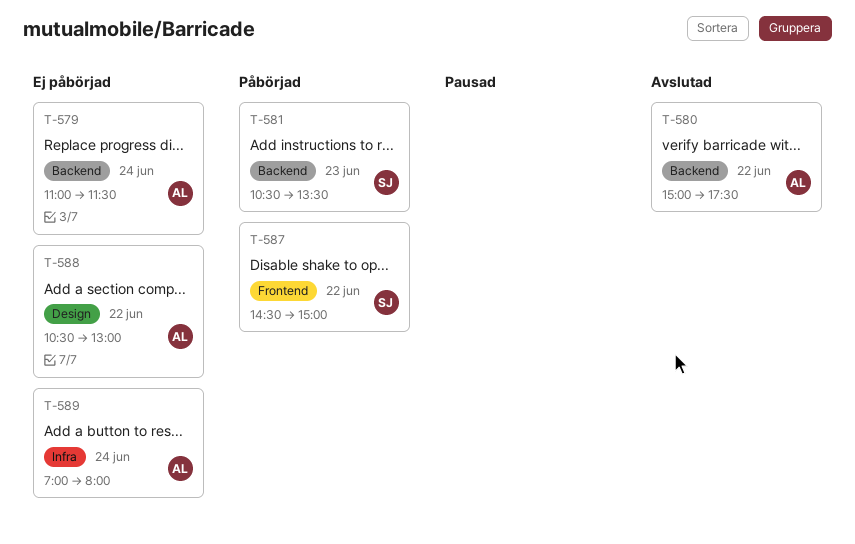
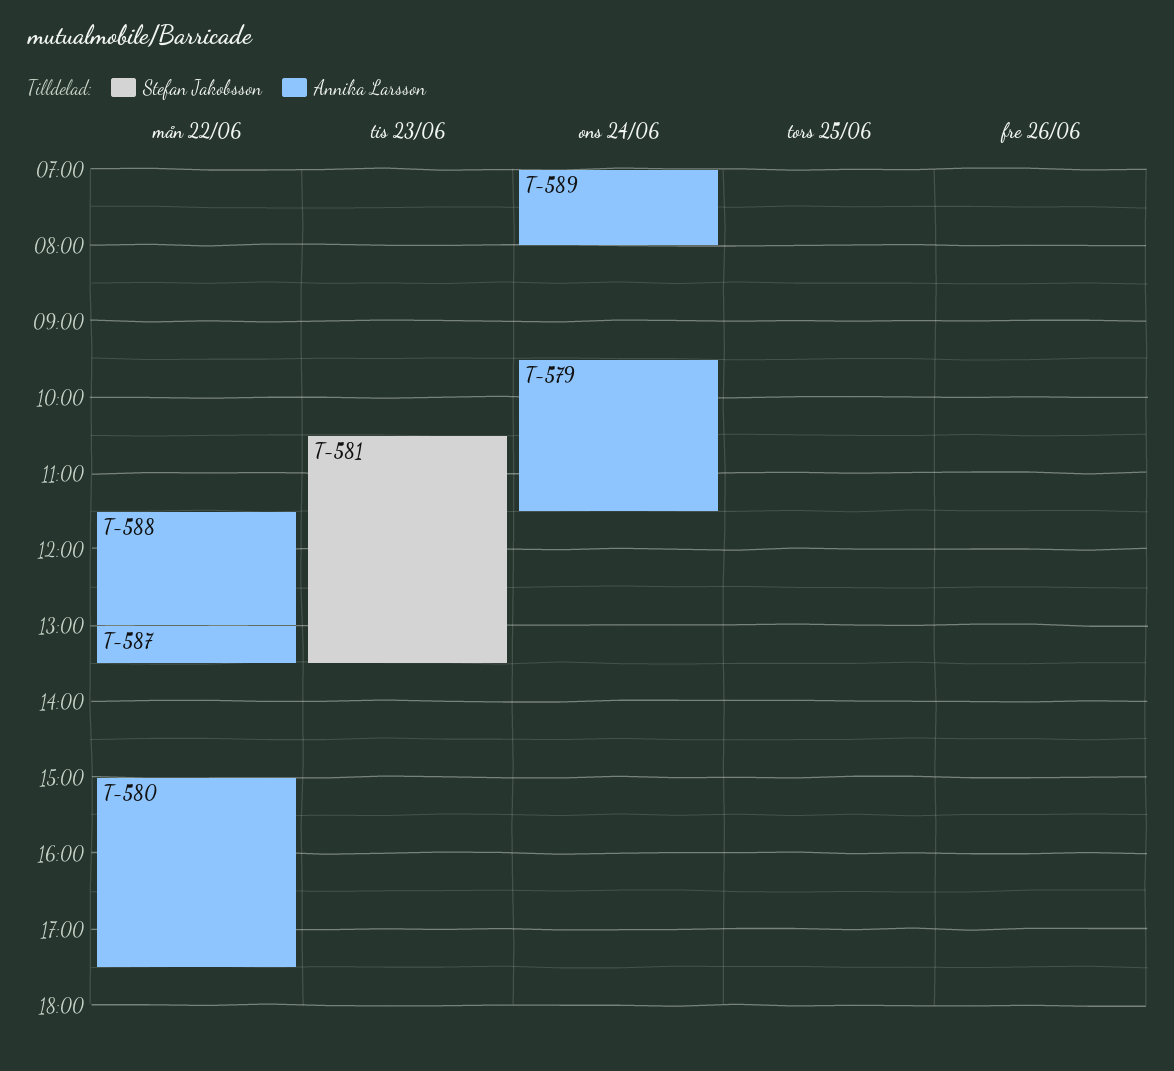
T-579, begins: 11:00 -> 09:30
T-587, owner: Stefan Jakobsson -> Annika Larsson
T-587, begins: 14:30 -> 13:00
T-587, ends: 15:00 -> 13:30
T-588, begins: 10:30 -> 11:30

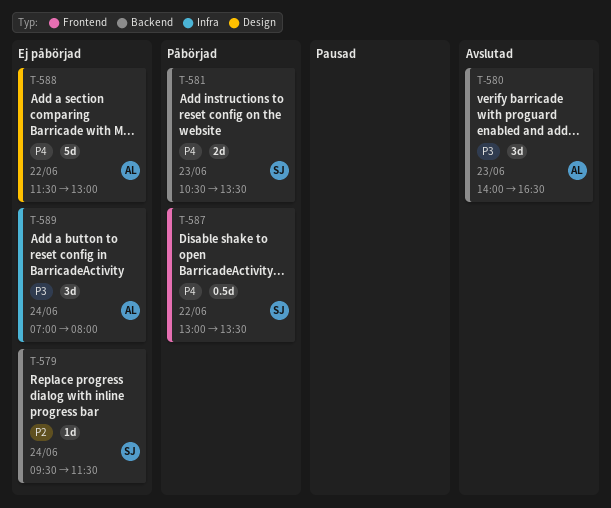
T-579, owner: Annika Larsson -> Stefan Jakobsson
T-580, day: Jun 22 -> Jun 23
T-580, begins: 15:00 -> 14:00
T-580, ends: 17:30 -> 16:30
T-587, owner: Annika Larsson -> Stefan Jakobsson

